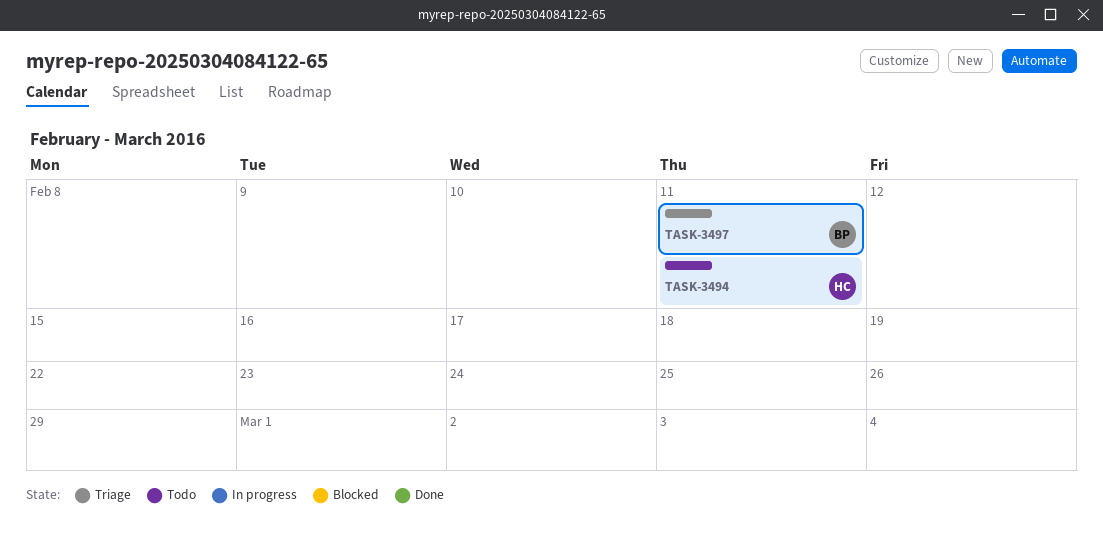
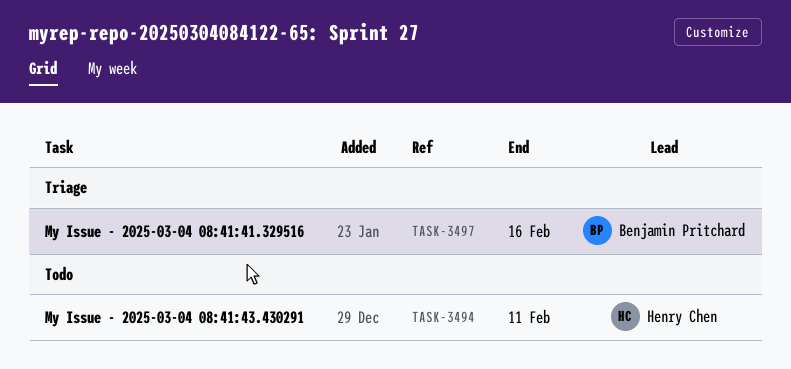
TASK-3497, due: Feb 11 -> Feb 16

